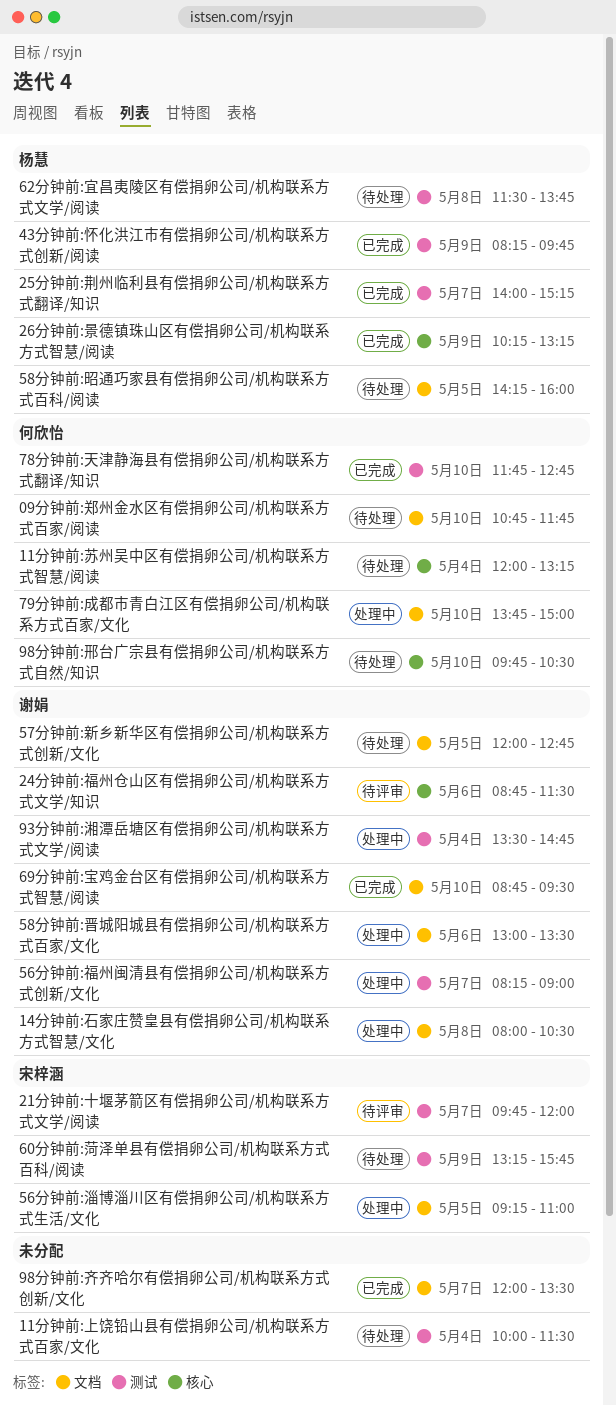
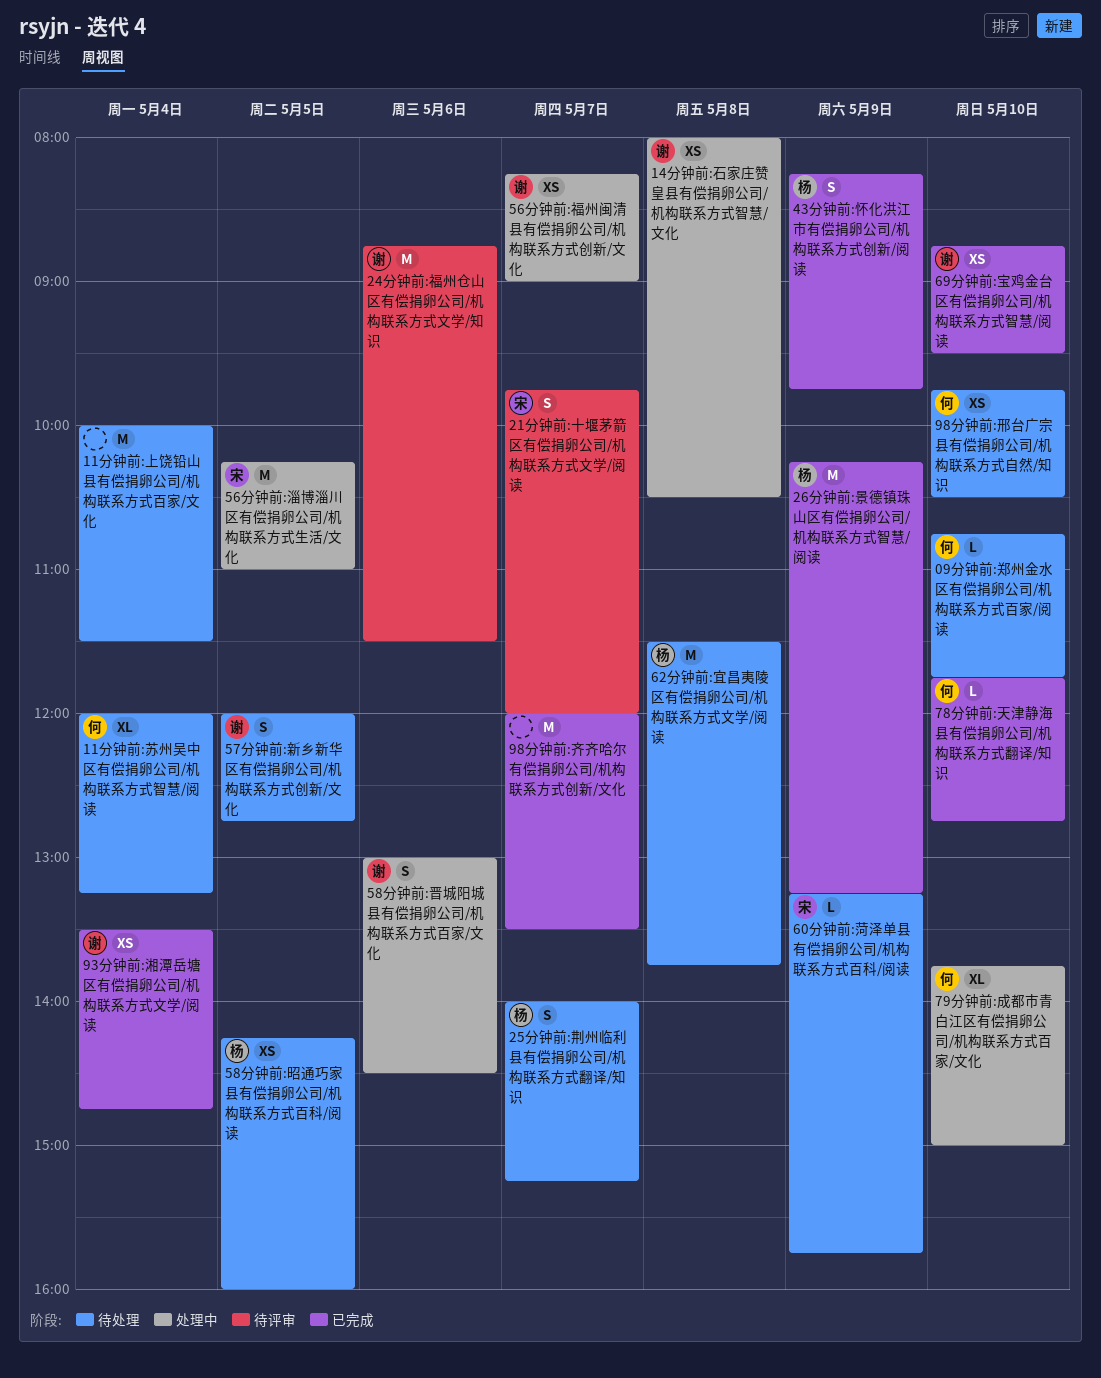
25分钟前:荆州临利县有偿捐卵公司/机构联系方式翻译/知识, status: 已完成 -> 待处理
56分钟前:淄博淄川区有偿捐卵公司/机构联系方式生活/文化, begins: 09:15 -> 10:15
58分钟前:晋城阳城县有偿捐卵公司/机构联系方式百家/文化, ends: 13:30 -> 14:30
93分钟前:湘潭岳塘区有偿捐卵公司/机构联系方式文学/阅读, status: 处理中 -> 已完成

